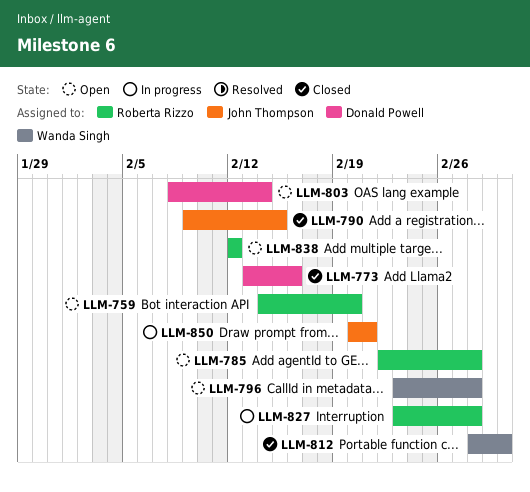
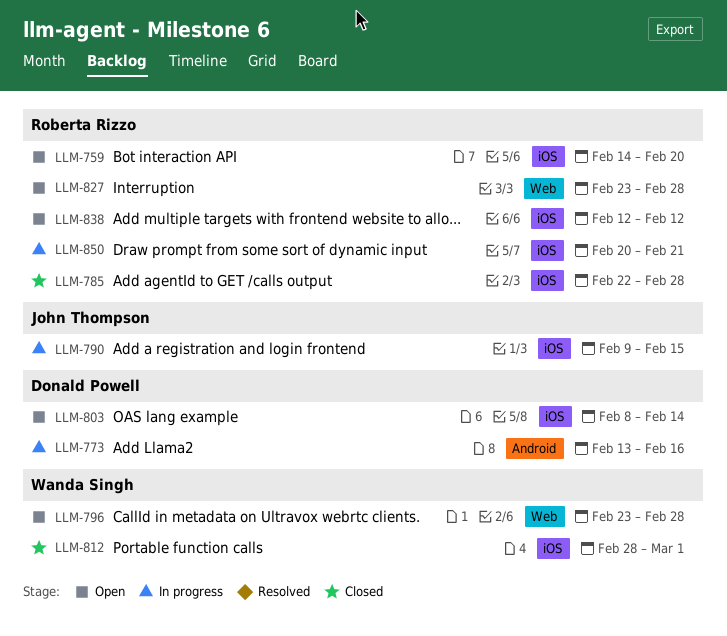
LLM-773, status: Closed -> In progress
LLM-785, status: Open -> Closed
LLM-790, status: Closed -> In progress
LLM-827, status: In progress -> Open
LLM-850, owner: John Thompson -> Roberta Rizzo

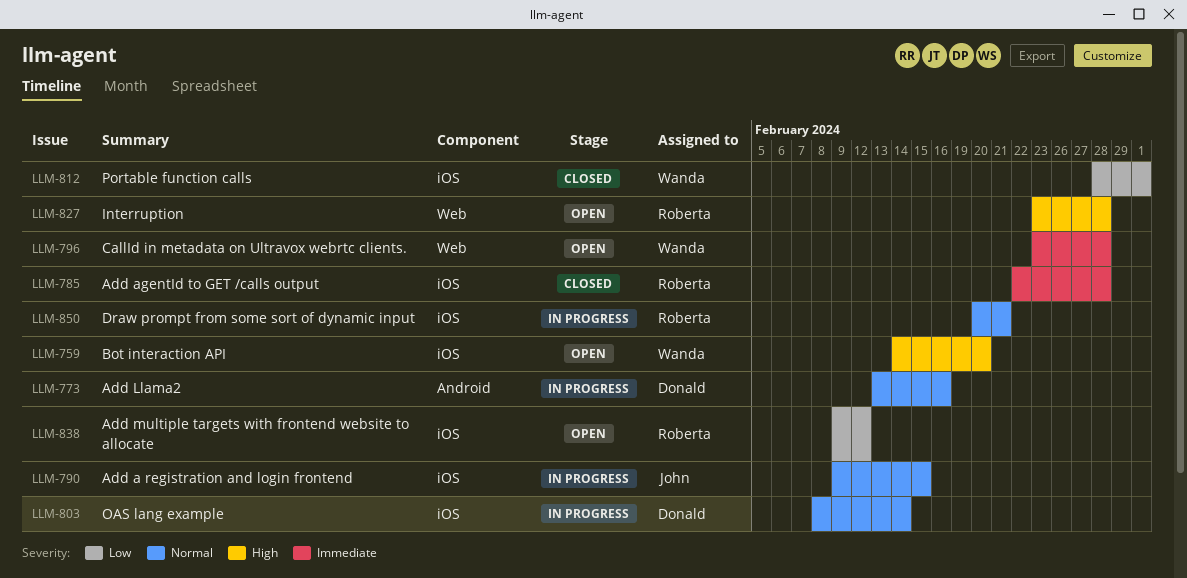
LLM-759, owner: Roberta Rizzo -> Wanda Singh
LLM-803, status: Open -> In progress
LLM-838, start: Feb 12 -> Feb 9

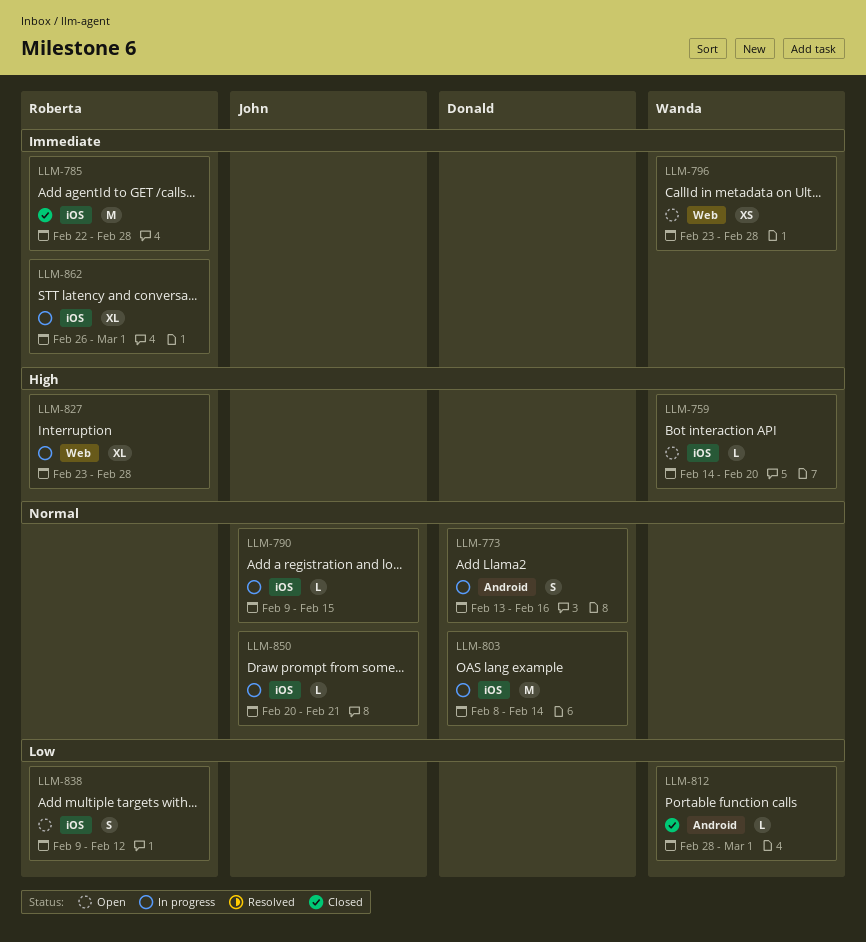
LLM-812, label: iOS -> Android
LLM-827, status: Open -> In progress
LLM-850, owner: Roberta -> John
LLM-862: none -> present

